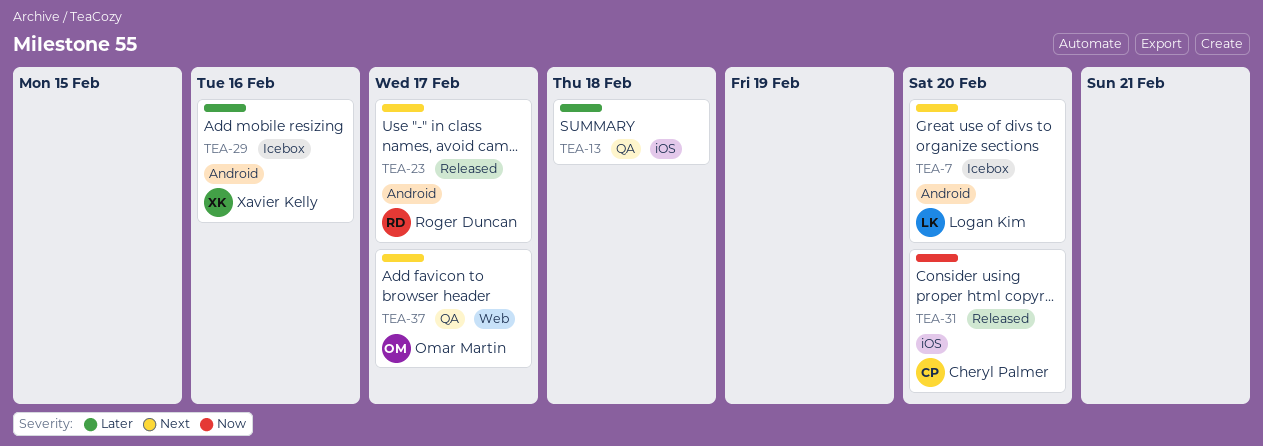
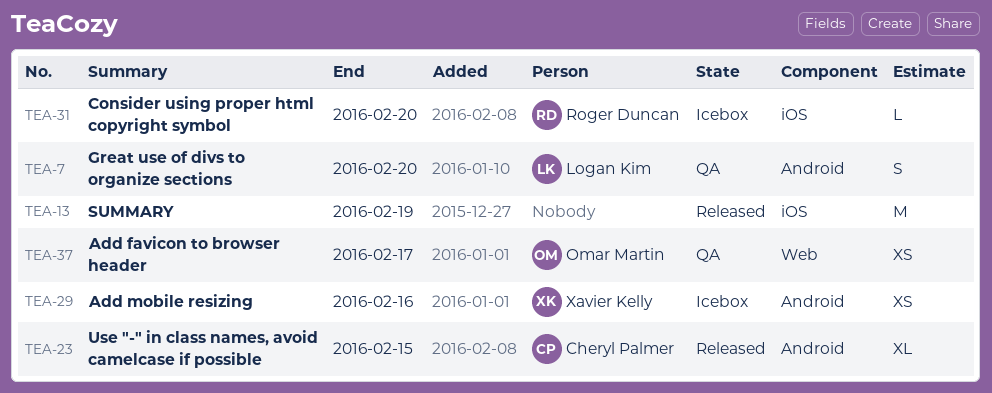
TEA-7, status: Icebox -> QA
TEA-13, status: QA -> Released
TEA-13, due: Feb 18 -> Feb 19
TEA-23, owner: Roger Duncan -> Cheryl Palmer
TEA-23, due: Feb 17 -> Feb 15
TEA-31, status: Released -> Icebox
TEA-31, owner: Cheryl Palmer -> Roger Duncan

